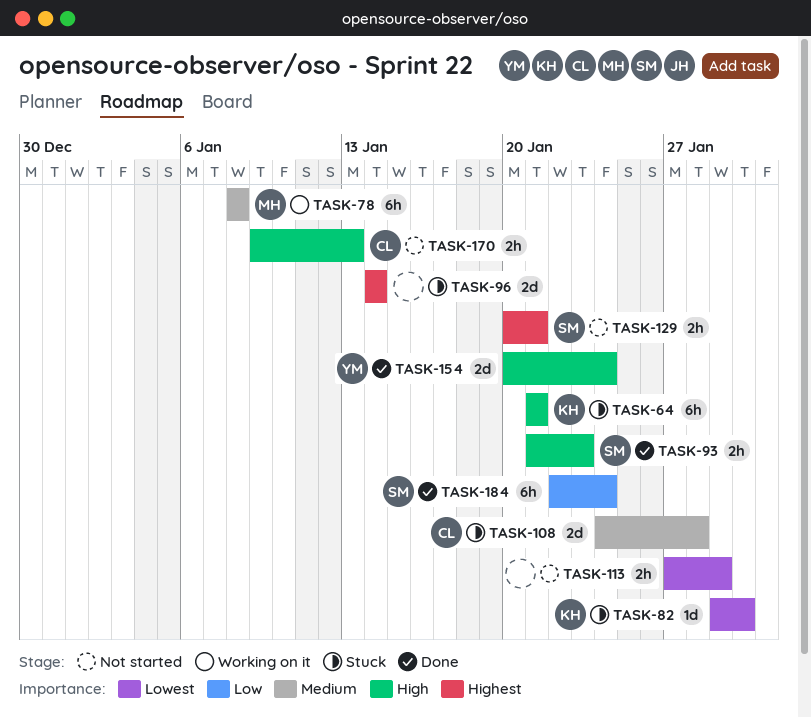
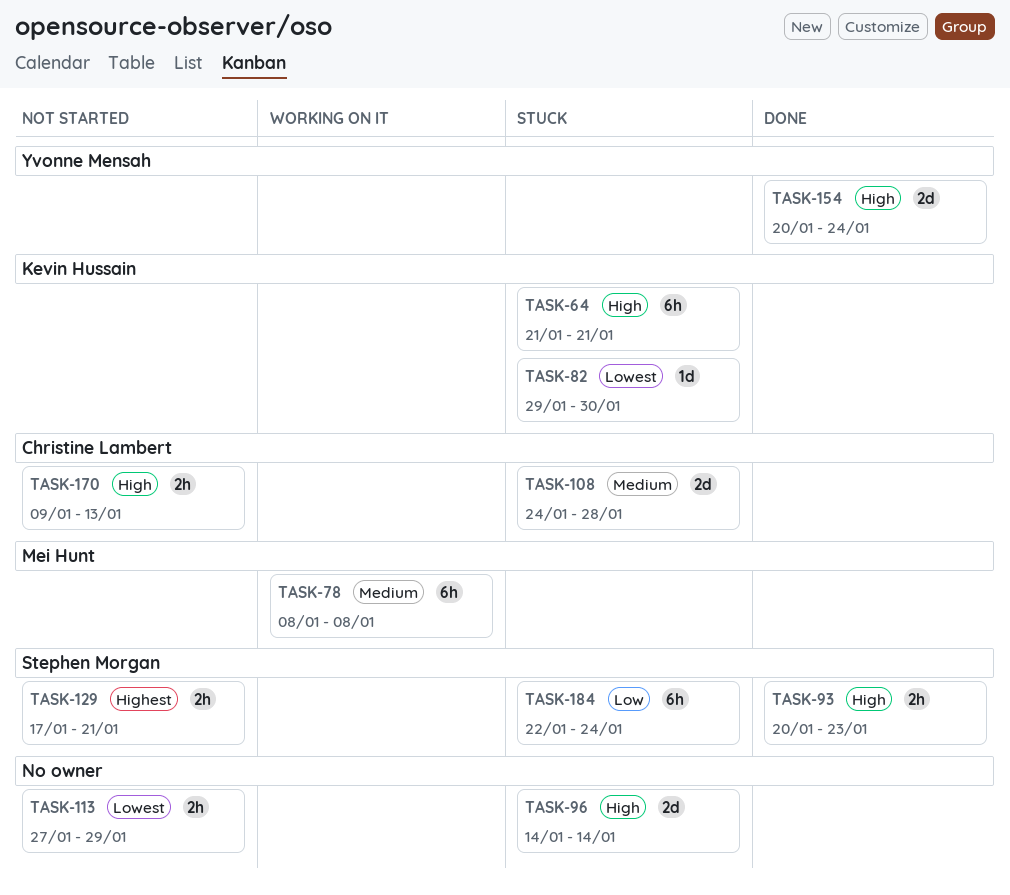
TASK-93, start: Jan 21 -> Jan 20
TASK-96, priority: Highest -> High
TASK-129, start: Jan 20 -> Jan 17
TASK-184, status: Done -> Stuck

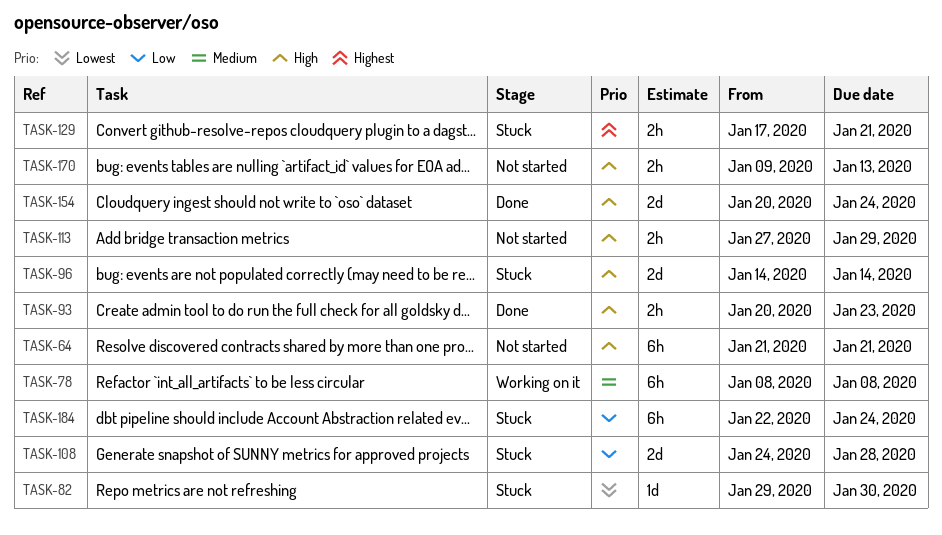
TASK-64, status: Stuck -> Not started
TASK-108, priority: Medium -> Low
TASK-113, priority: Lowest -> High
TASK-129, status: Not started -> Stuck

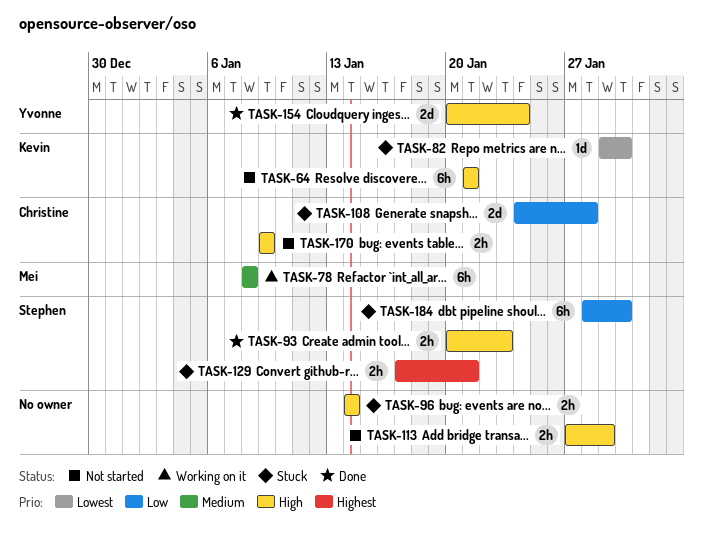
TASK-96, estimate: 2d -> 2h
TASK-170, due: Jan 13 -> Jan 9
TASK-184, start: Jan 22 -> Jan 28
TASK-184, due: Jan 24 -> Jan 30

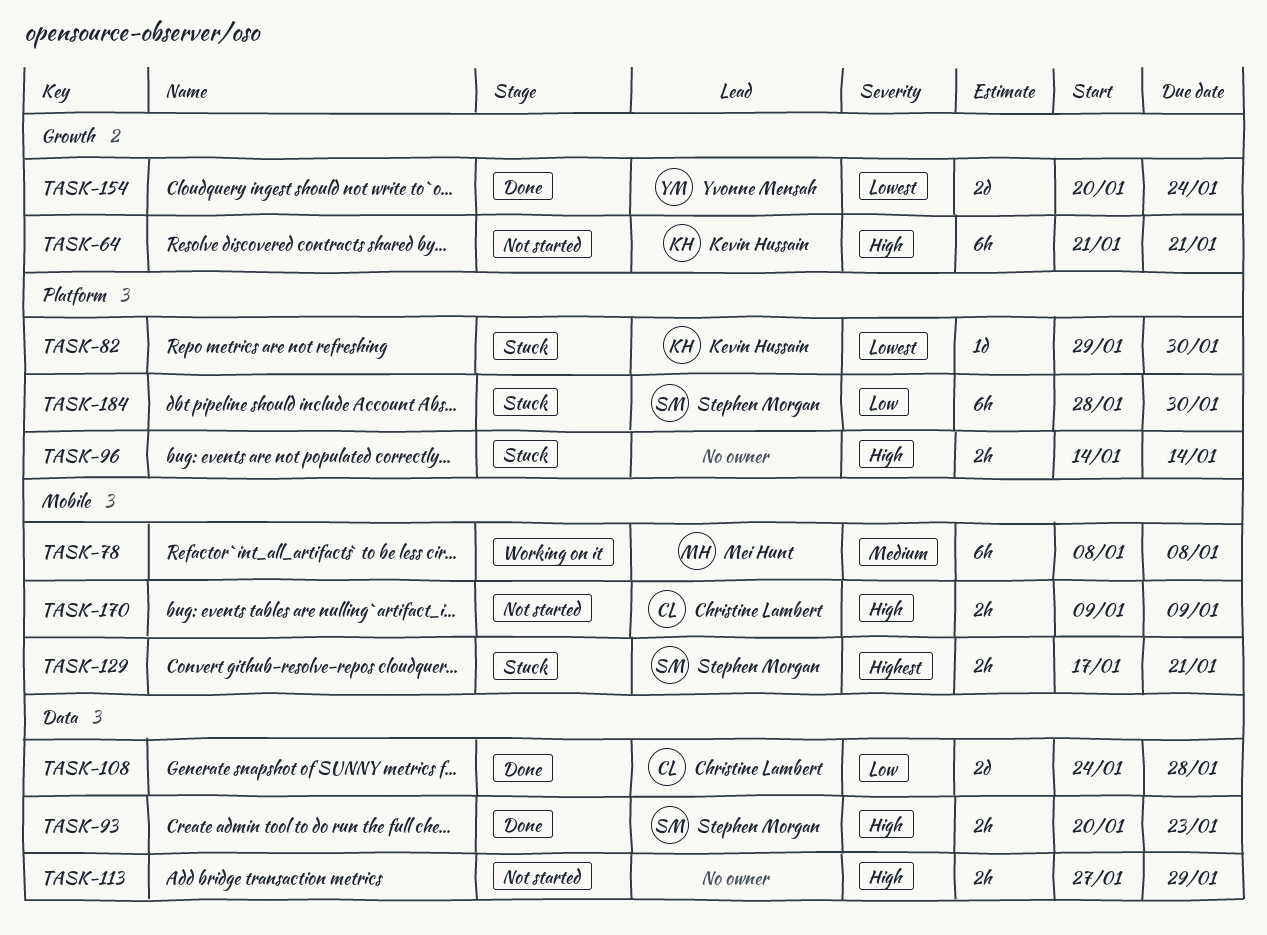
TASK-108, status: Stuck -> Done
TASK-154, priority: High -> Lowest

